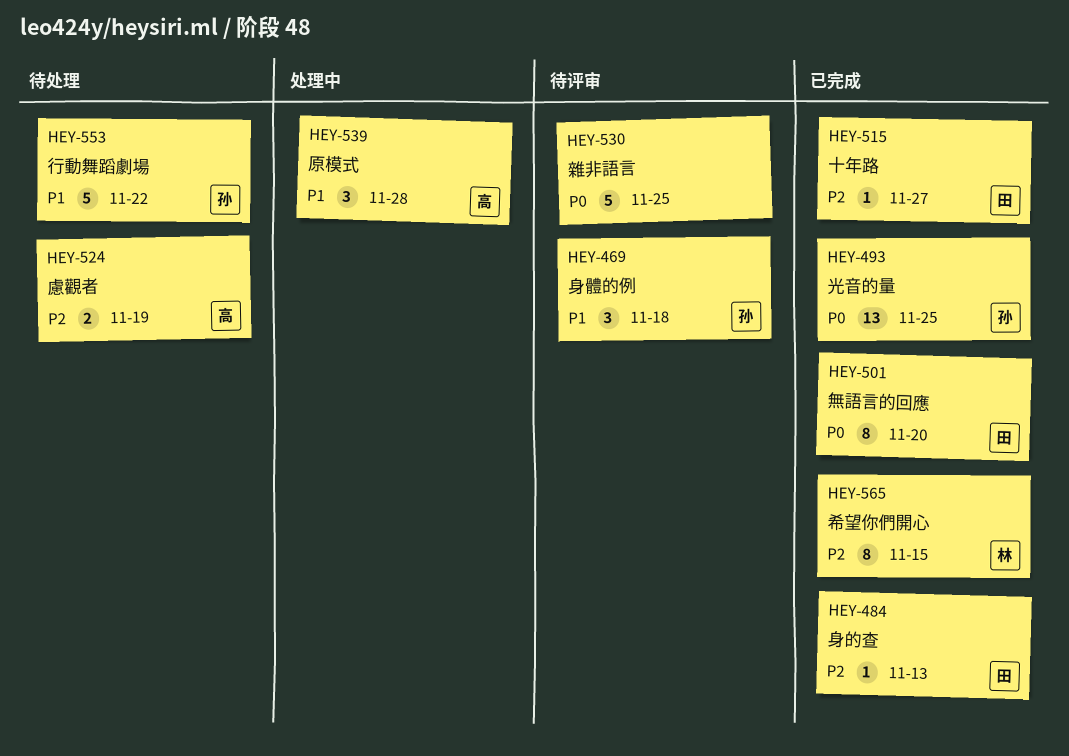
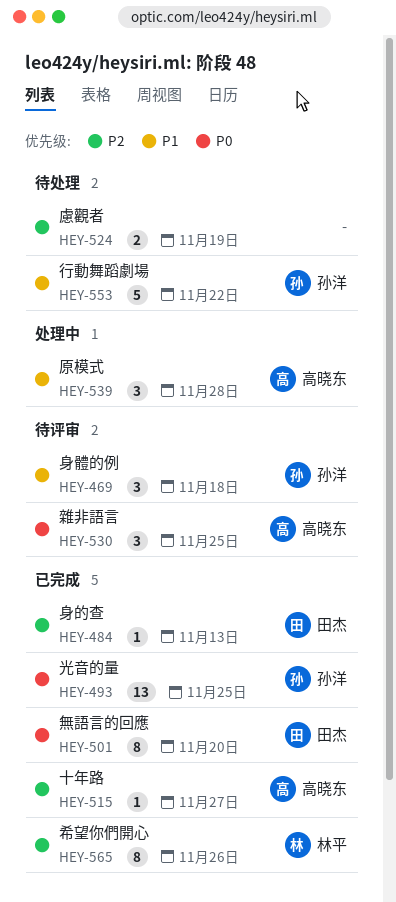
HEY-515, owner: 田杰 -> 高晓东
HEY-524, owner: 高晓东 -> none
HEY-530, owner: none -> 高晓东
HEY-530, estimate: 5 -> 3
HEY-565, due: Nov 15 -> Nov 26

